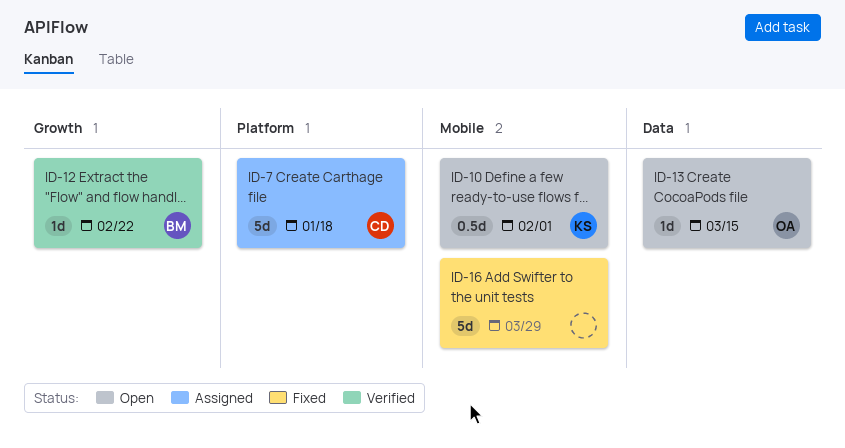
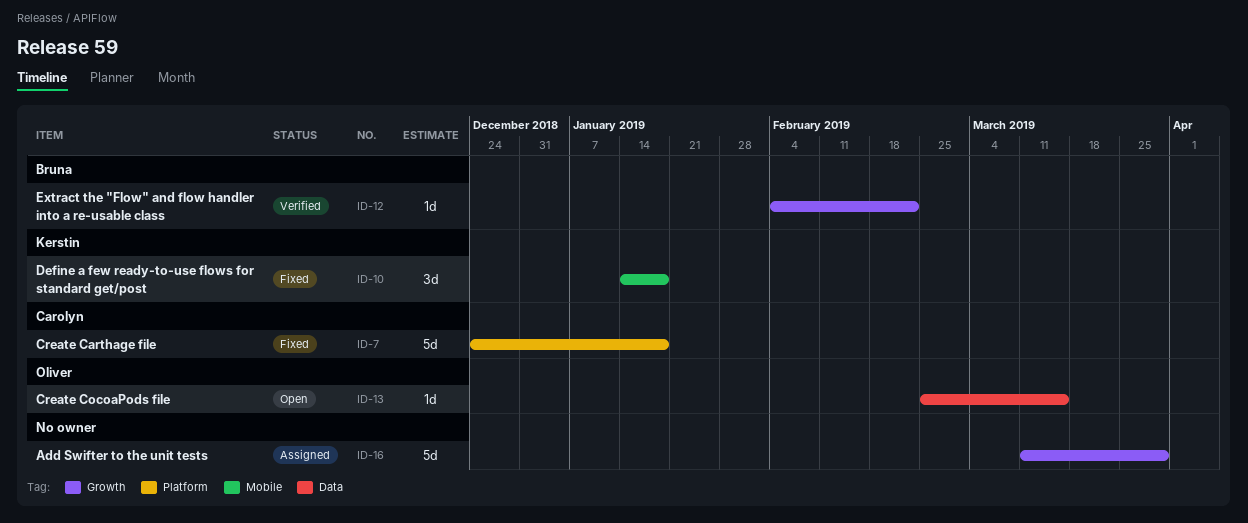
ID-7, status: Assigned -> Fixed
ID-10, status: Open -> Fixed
ID-10, estimate: 0.5d -> 3d
ID-10, due: Feb 1 -> Jan 18
ID-16, status: Fixed -> Assigned
ID-16, label: Mobile -> Growth

